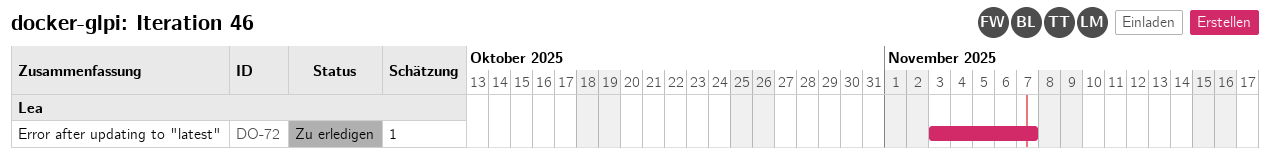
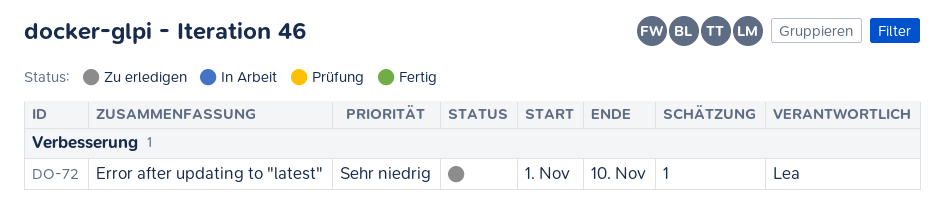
DO-72, start: Nov 3 -> Nov 1
DO-72, due: Nov 7 -> Nov 10

